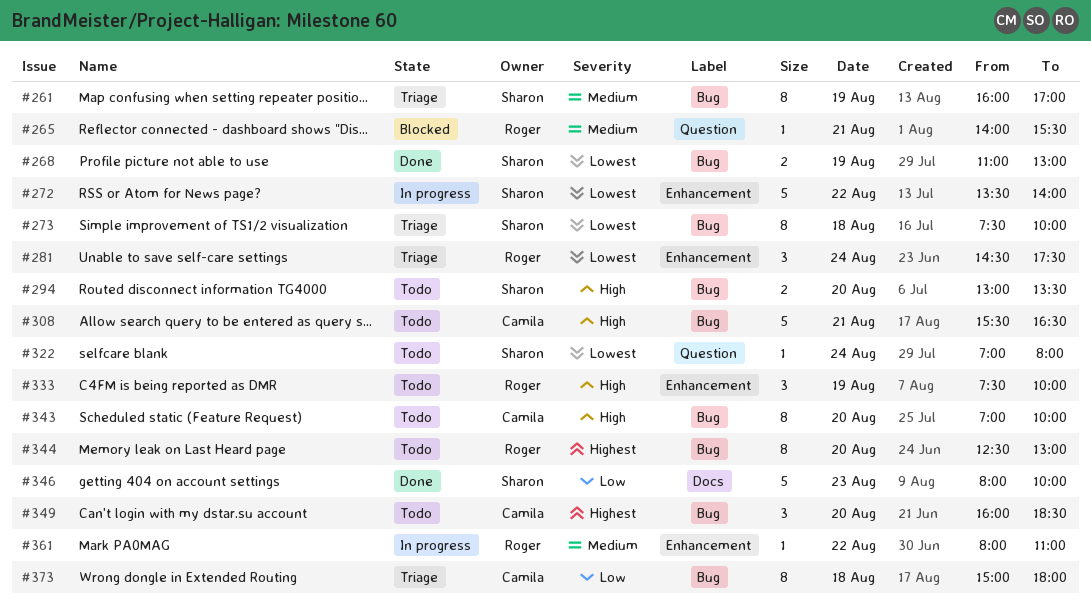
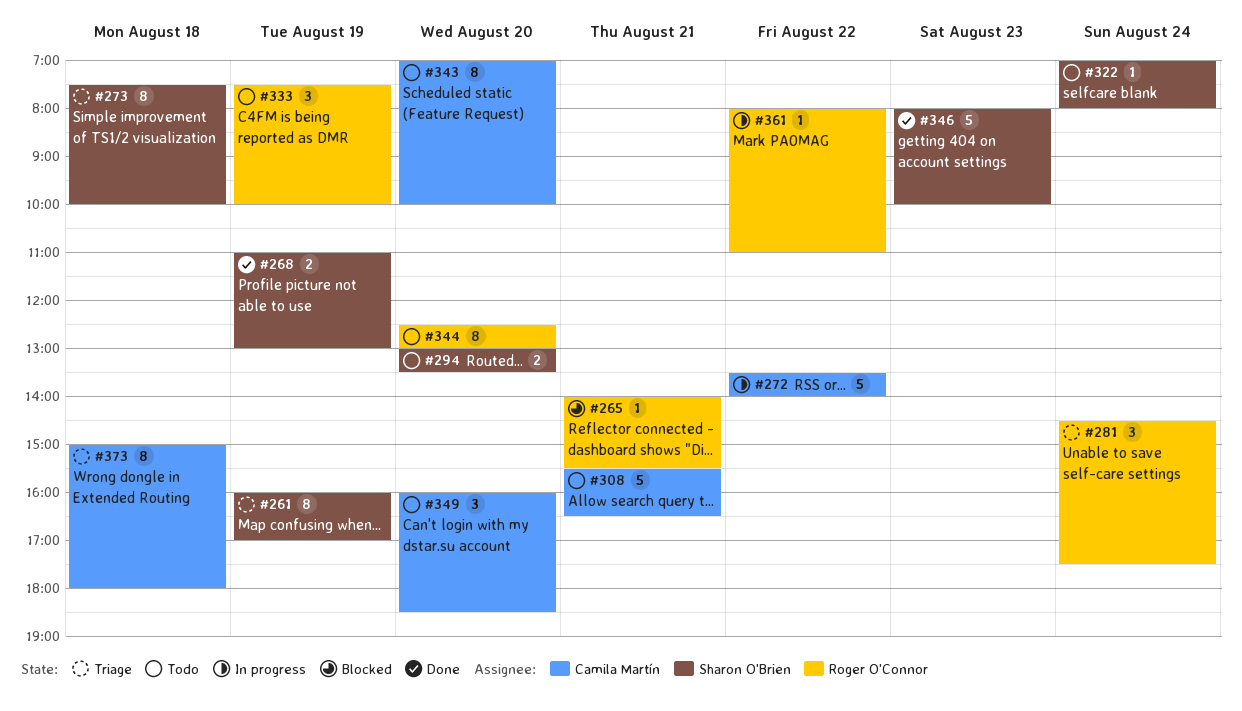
#272, owner: Sharon O'Brien -> Camila Martín

